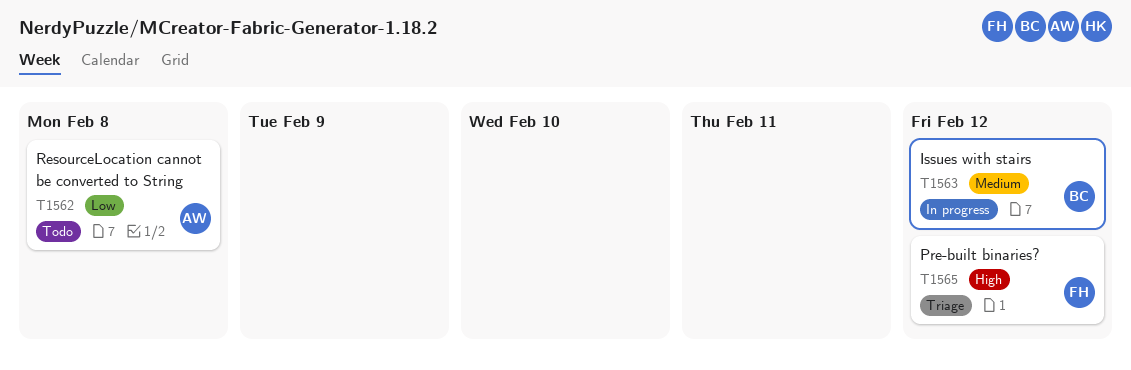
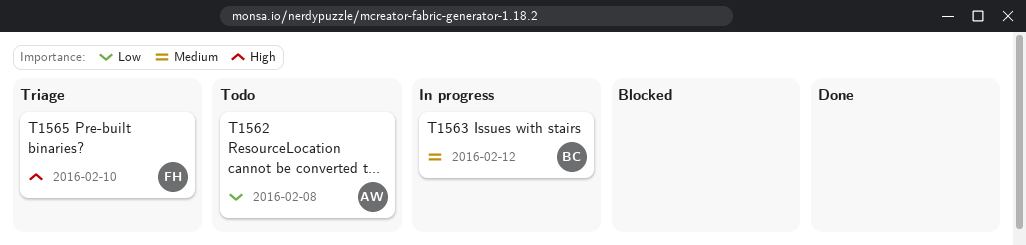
T1565, due: Feb 12 -> Feb 10

